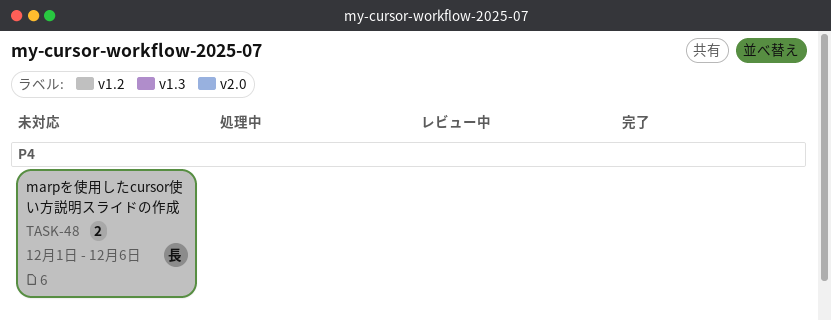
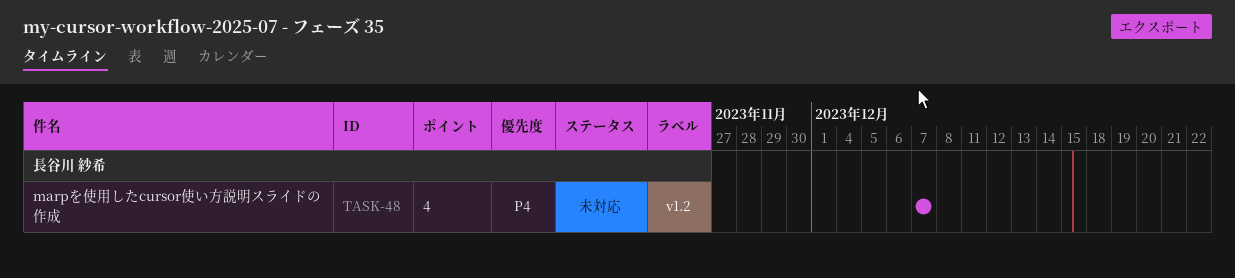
TASK-48, estimate: 2 -> 4
TASK-48, start: Dec 1 -> Dec 7
TASK-48, due: Dec 6 -> Dec 7

